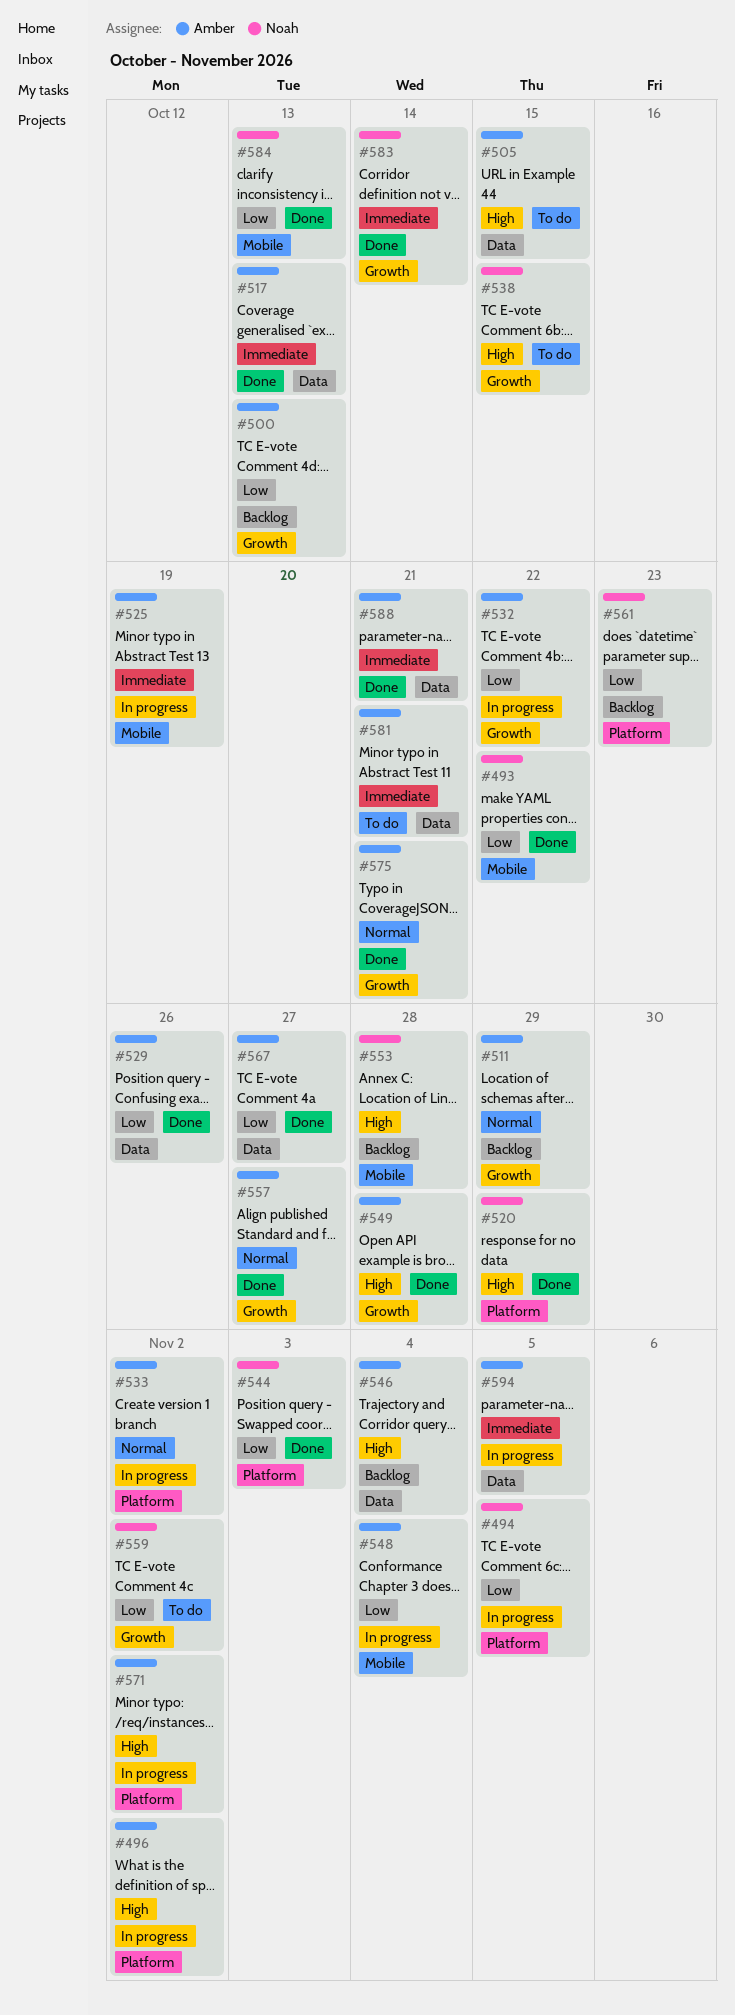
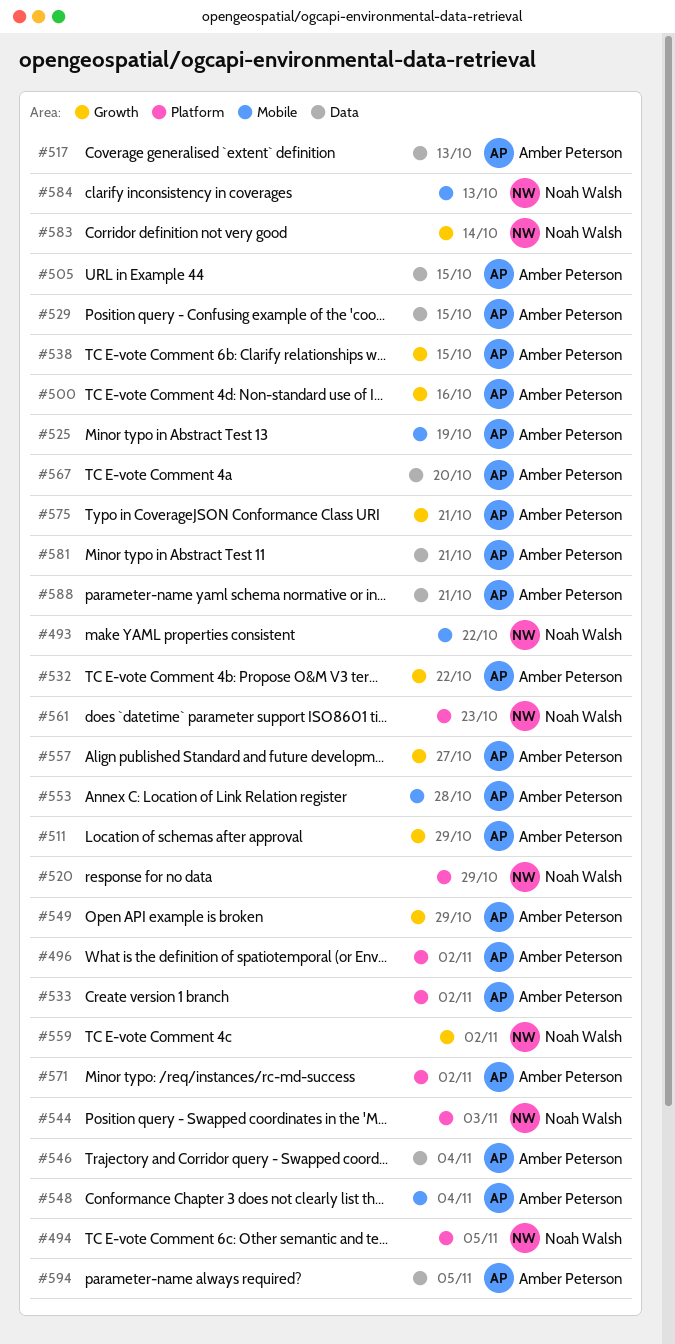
#500, due: Oct 13 -> Oct 16
#529, due: Oct 26 -> Oct 15
#538, owner: Noah Walsh -> Amber Peterson
#549, due: Oct 28 -> Oct 29
#553, owner: Noah Walsh -> Amber Peterson
#567, due: Oct 27 -> Oct 20

